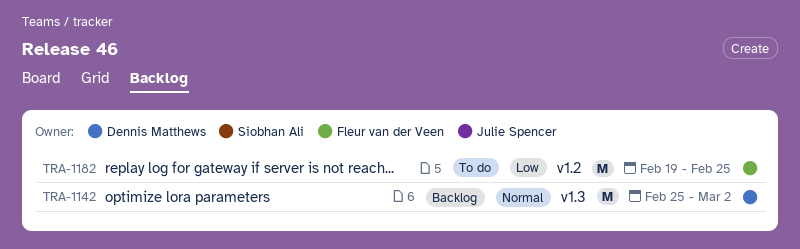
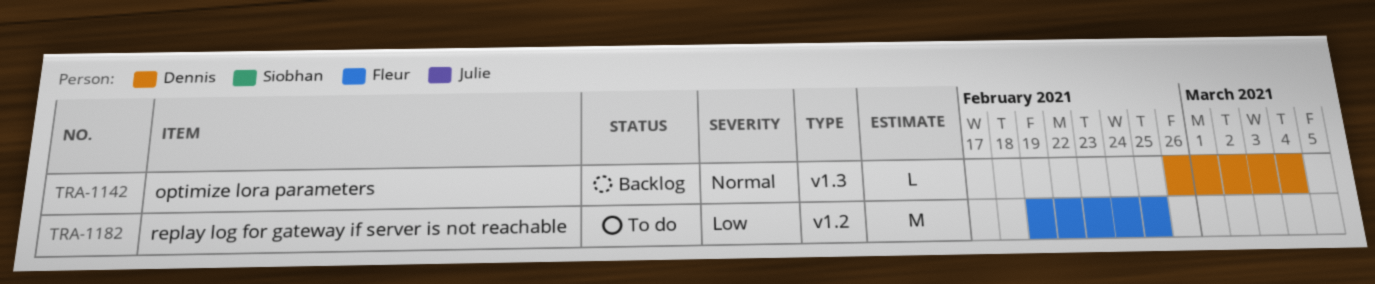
TRA-1142, estimate: M -> L
TRA-1142, start: Feb 25 -> Feb 26
TRA-1142, due: Mar 2 -> Mar 4

